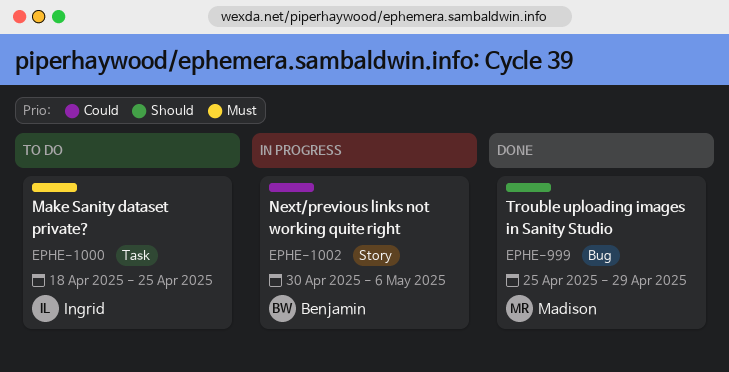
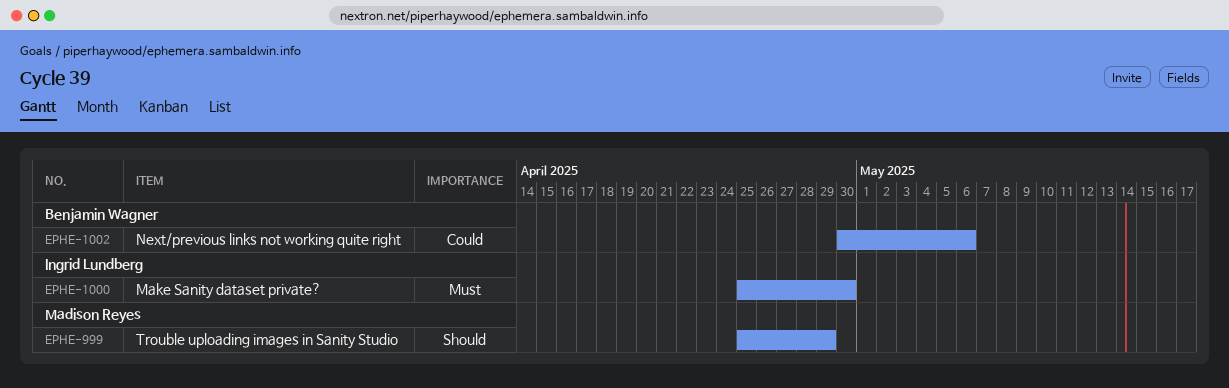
EPHE-1000, start: Apr 18 -> Apr 25
EPHE-1000, due: Apr 25 -> Apr 30

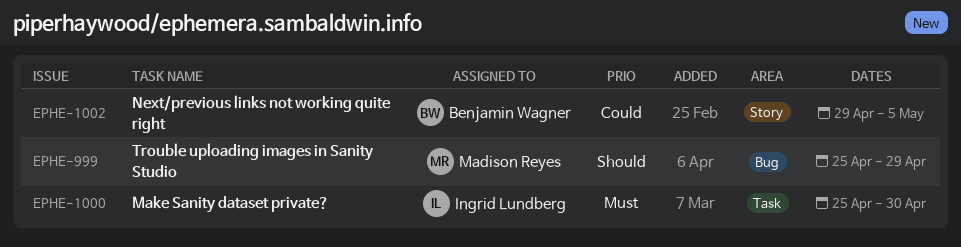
EPHE-1002, start: Apr 30 -> Apr 29
EPHE-1002, due: May 6 -> May 5

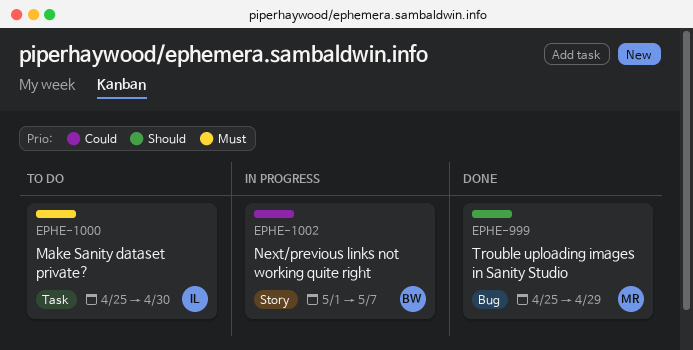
EPHE-1002, start: Apr 29 -> May 1
EPHE-1002, due: May 5 -> May 7

